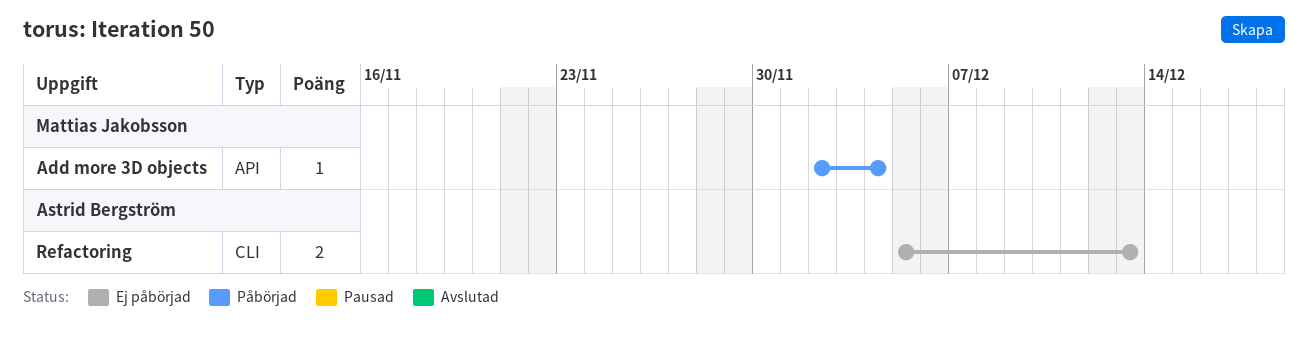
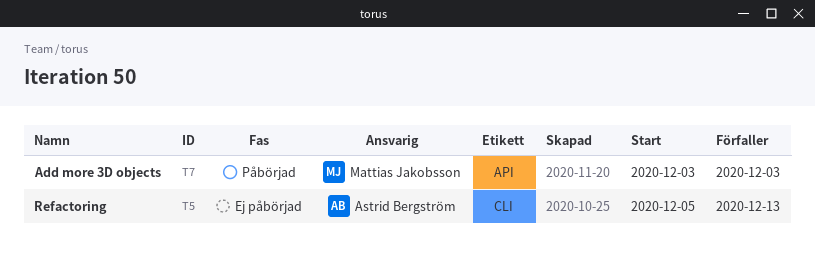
Add more 3D objects, start: Dec 2 -> Dec 3
Add more 3D objects, due: Dec 4 -> Dec 3

